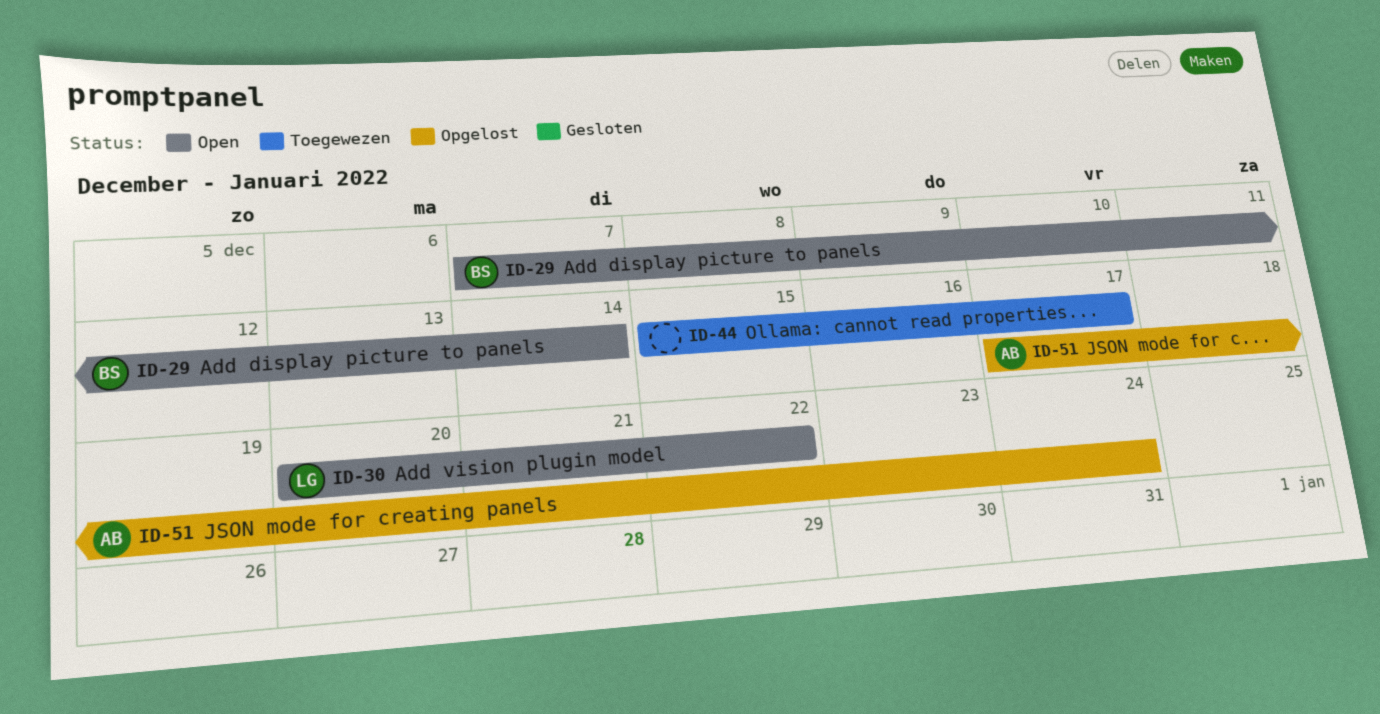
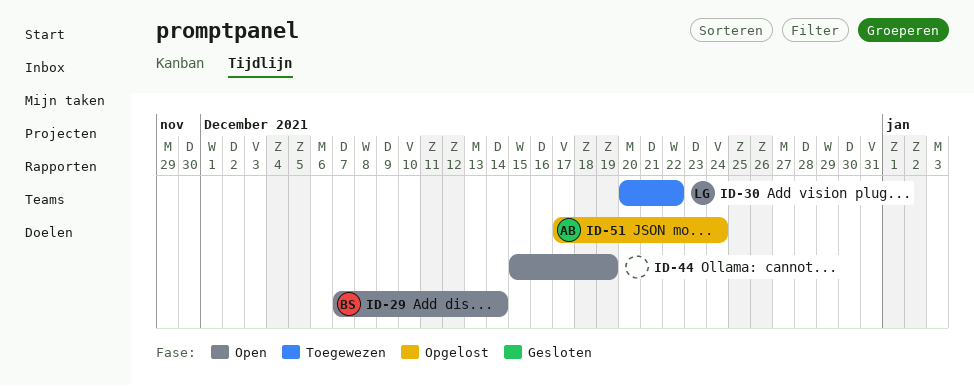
ID-30, status: Open -> Toegewezen
ID-44, status: Toegewezen -> Open
ID-44, due: Dec 17 -> Dec 19

